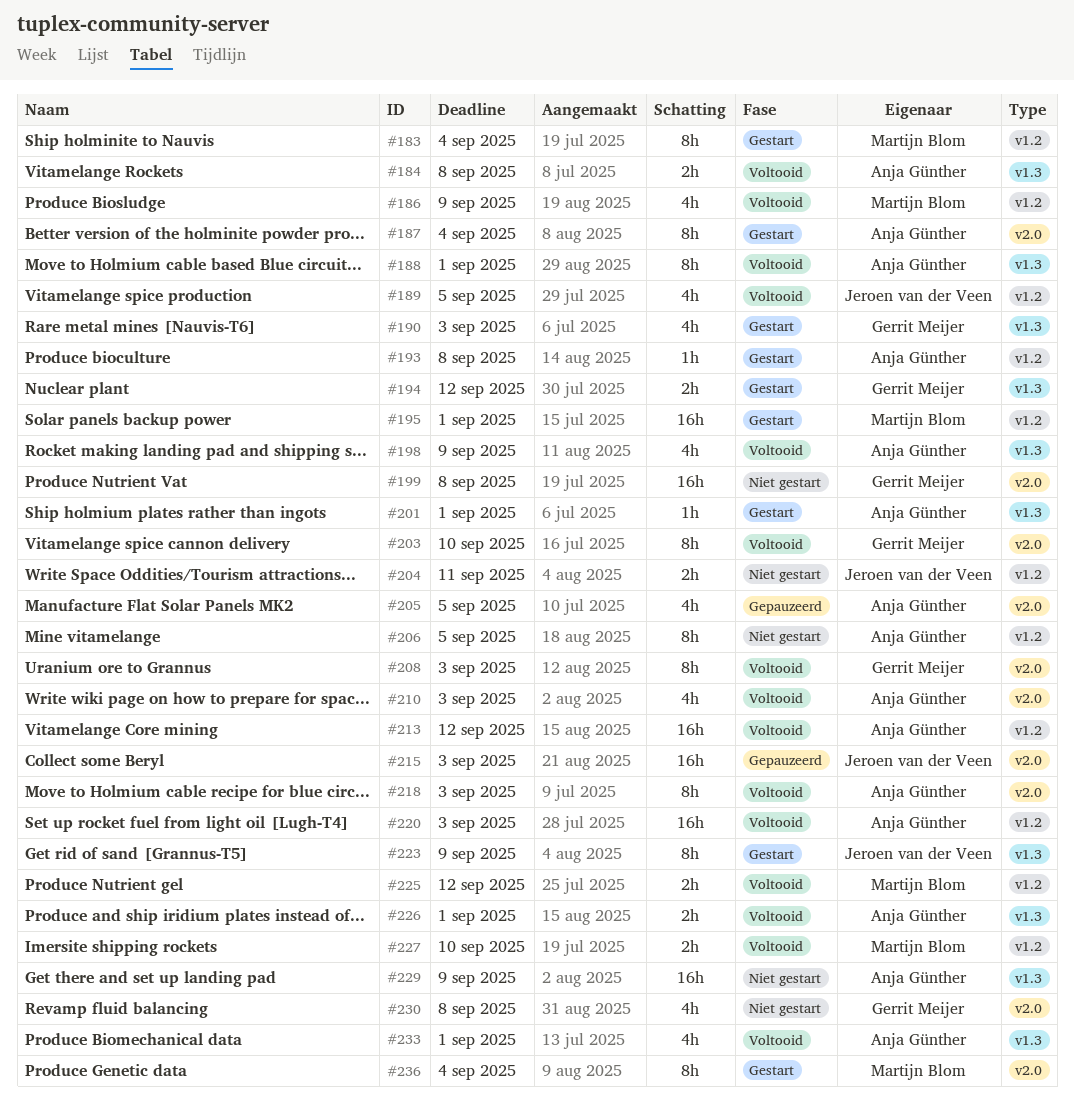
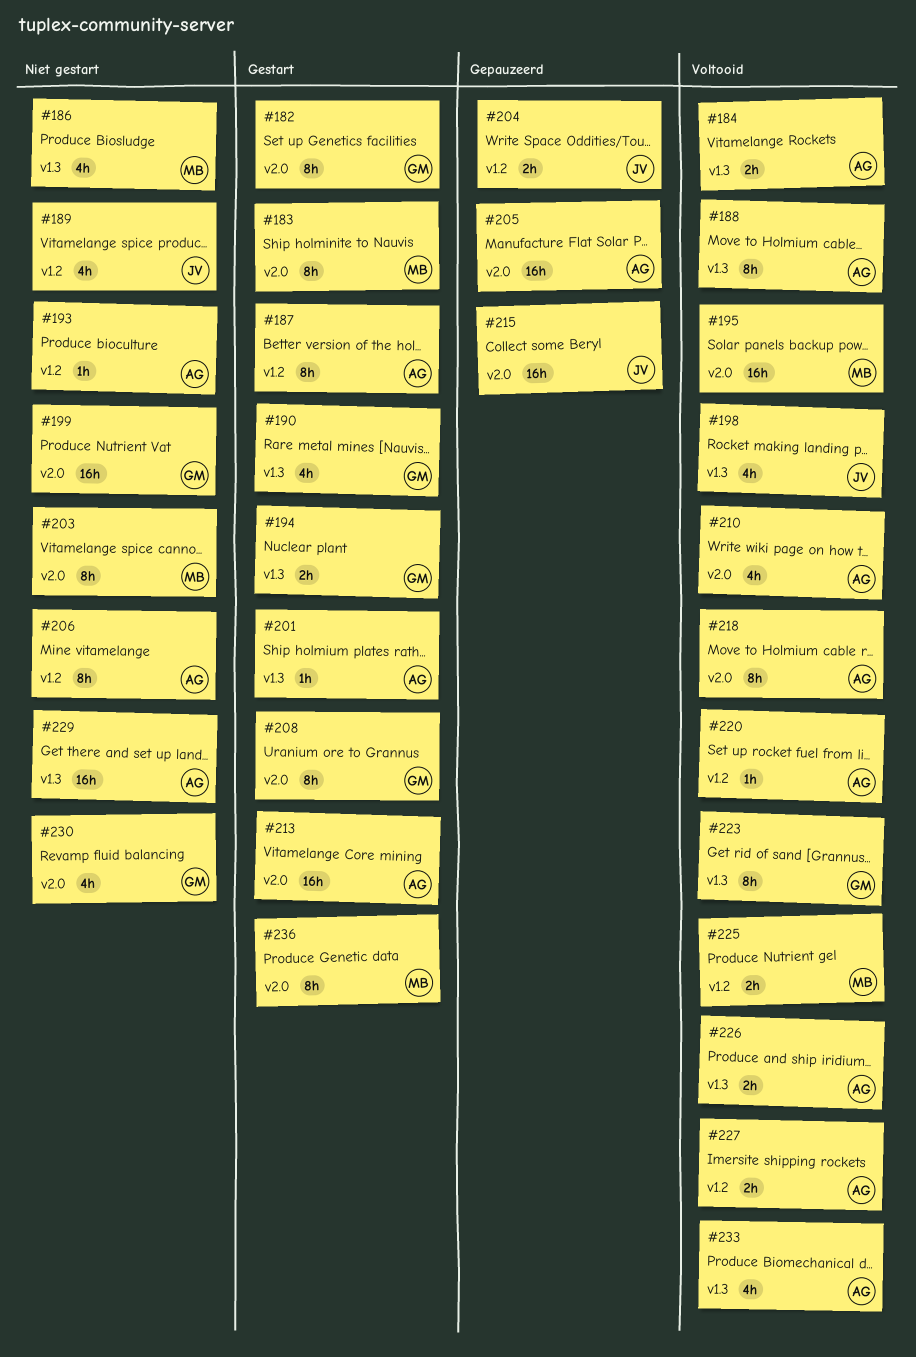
#182: none -> present
#183, label: v1.2 -> v2.0
#186, status: Voltooid -> Niet gestart
#186, label: v1.2 -> v1.3
#187, label: v2.0 -> v1.2
#189, status: Voltooid -> Niet gestart
#193, status: Gestart -> Niet gestart
#195, status: Gestart -> Voltooid
#195, label: v1.2 -> v2.0
#198, owner: Anja Günther -> Jeroen van der Veen
#203, status: Voltooid -> Niet gestart
#203, owner: Gerrit Meijer -> Martijn Blom
#204, status: Niet gestart -> Gepauzeerd
#205, estimate: 4h -> 16h
#208, status: Voltooid -> Gestart
#213, status: Voltooid -> Gestart
#213, label: v1.2 -> v2.0
#220, estimate: 16h -> 1h
#223, status: Gestart -> Voltooid
#223, owner: Jeroen van der Veen -> Gerrit Meijer
#227, owner: Martijn Blom -> Anja Günther

